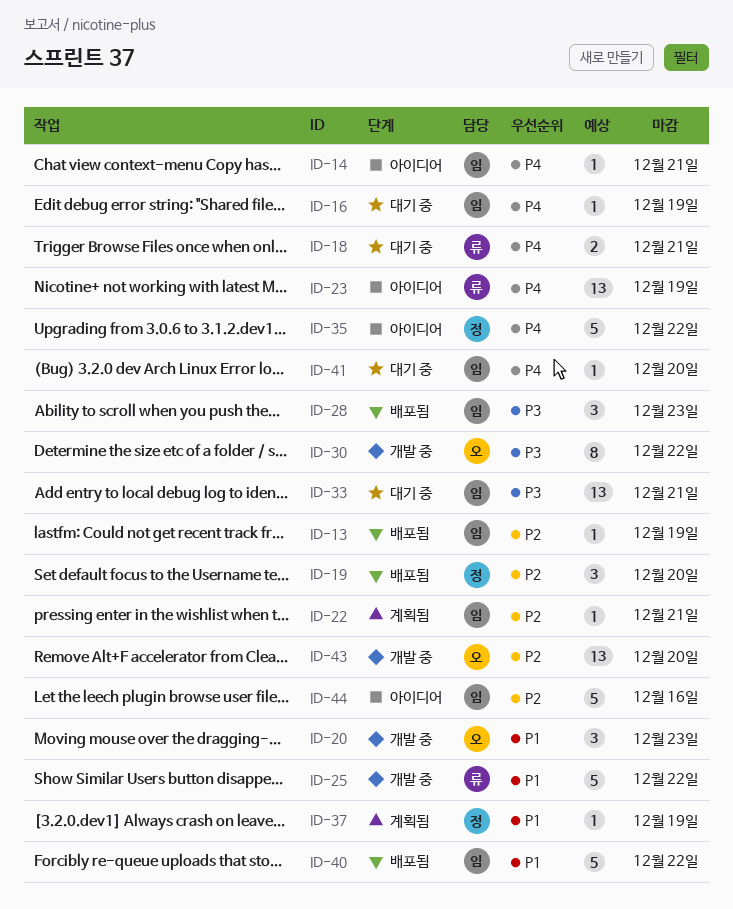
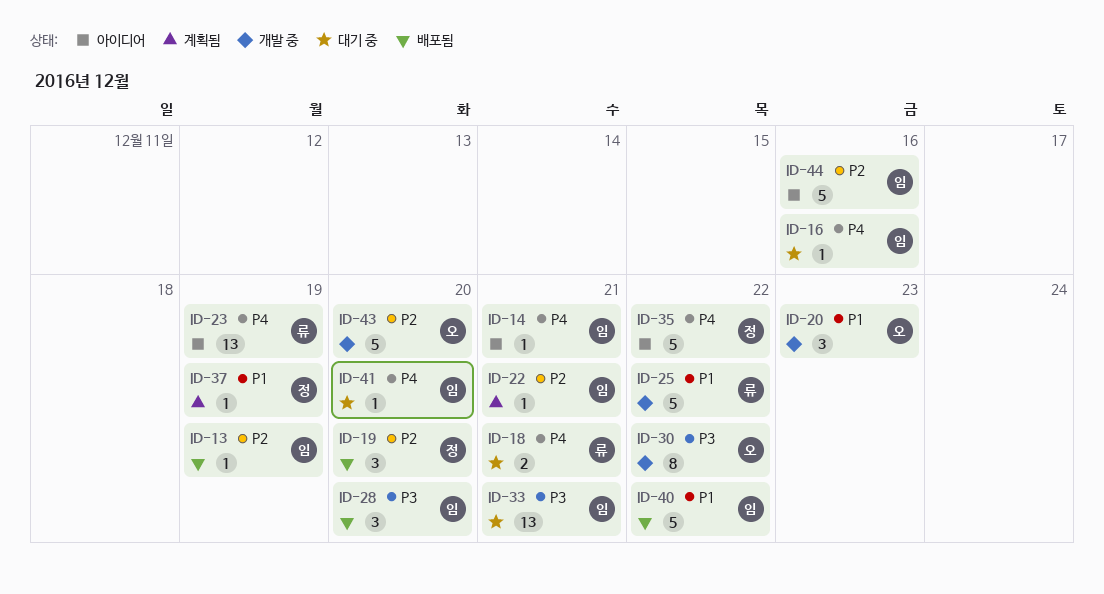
ID-16, due: Dec 19 -> Dec 16
ID-28, due: Dec 23 -> Dec 20
ID-43, estimate: 13 -> 5

